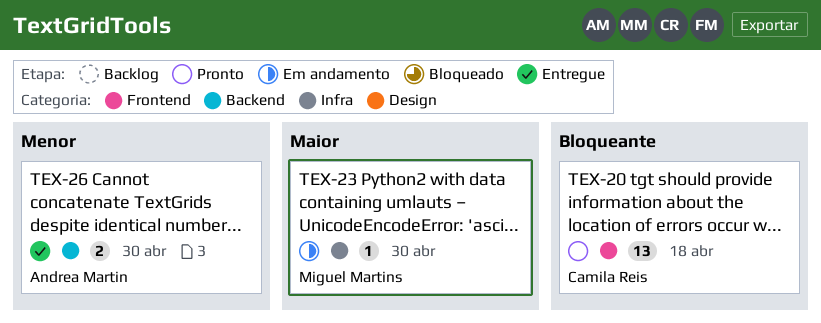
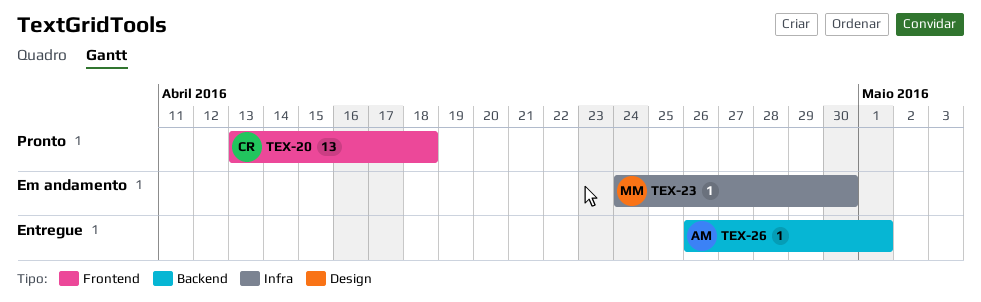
TEX-26, estimate: 2 -> 1
TEX-26, due: Apr 30 -> May 1

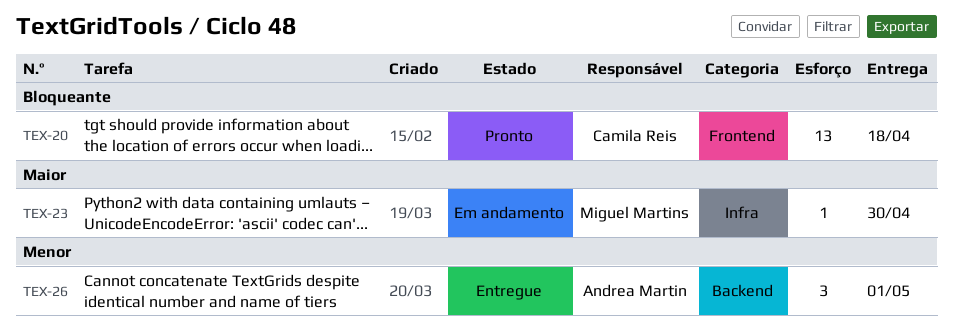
TEX-26, estimate: 1 -> 3

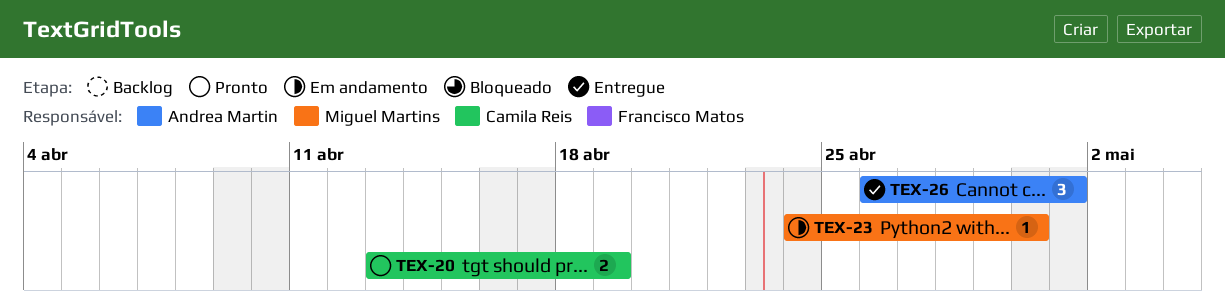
TEX-20, estimate: 13 -> 2
TEX-20, due: Apr 18 -> Apr 19

